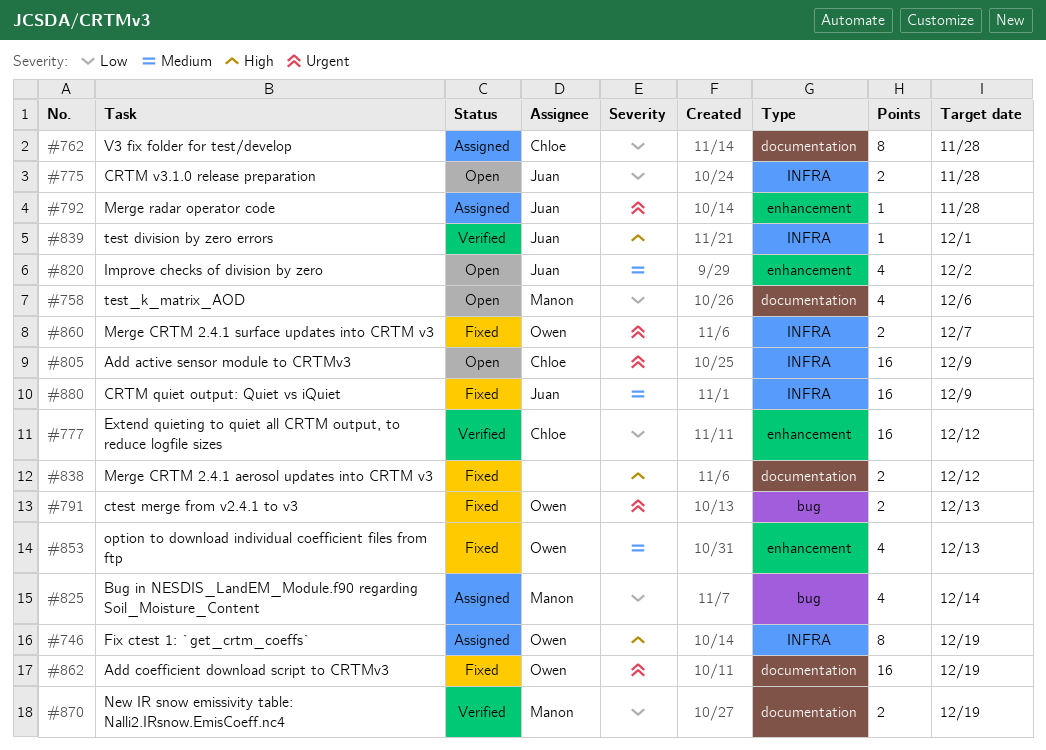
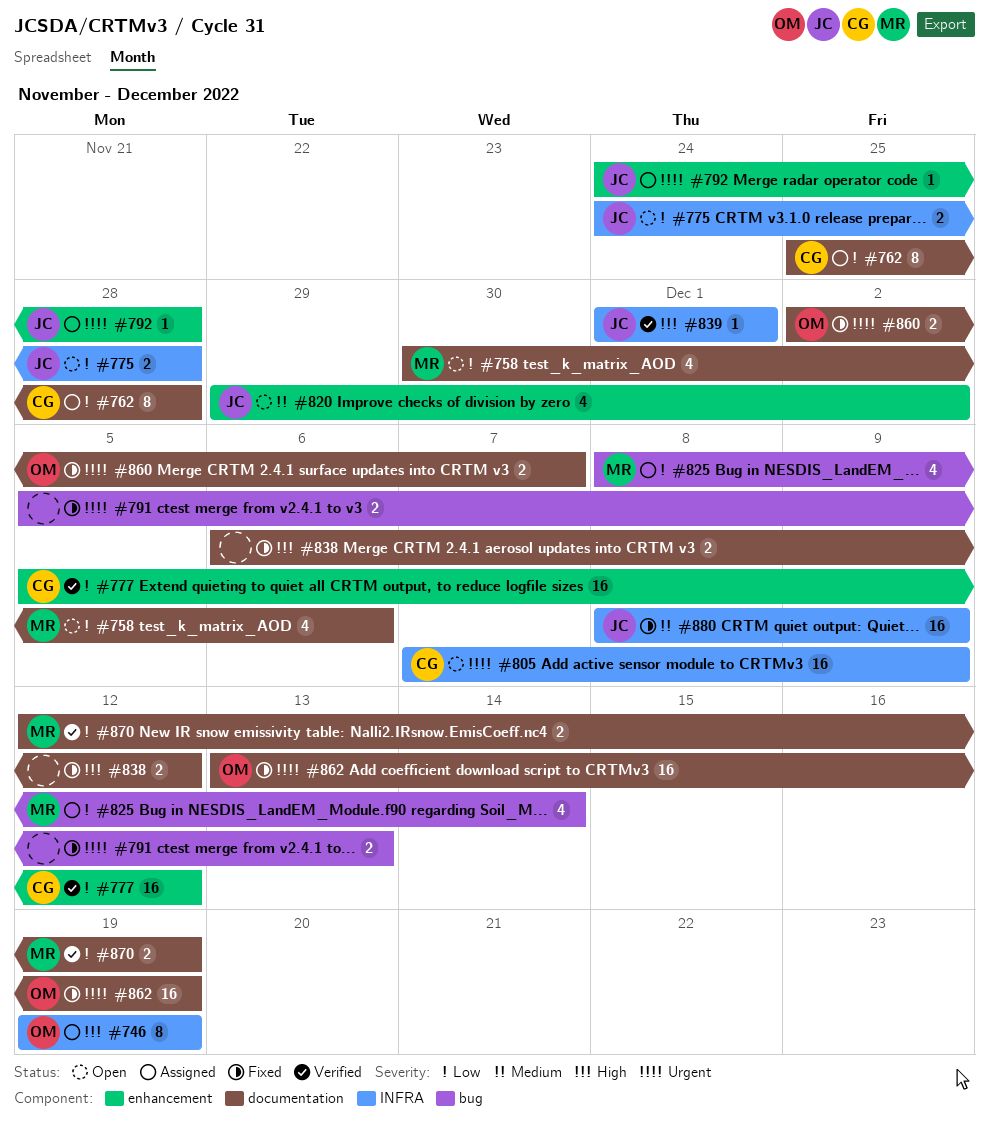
#791, owner: Owen -> none
#853: present -> none
#860, label: INFRA -> documentation

